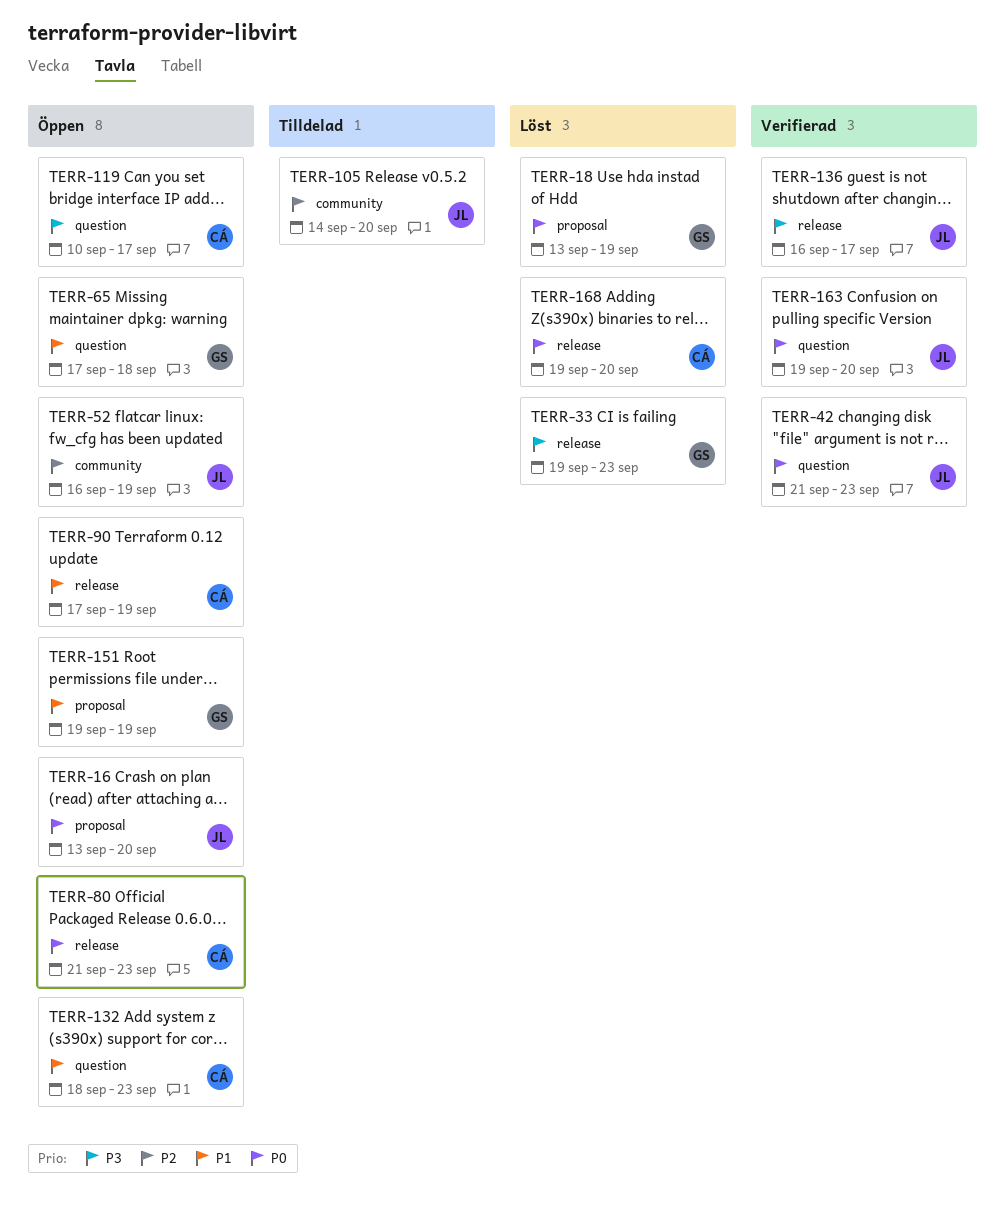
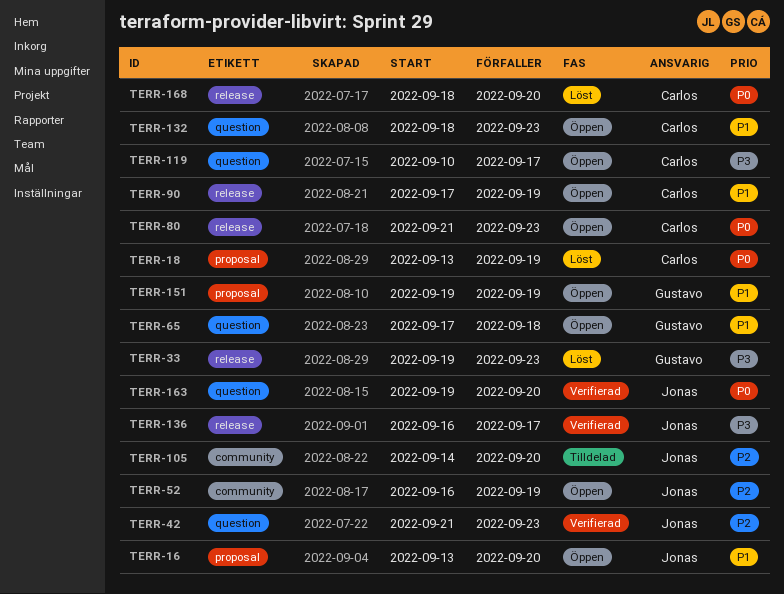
TERR-16, priority: P0 -> P1
TERR-18, owner: Gustavo -> Carlos
TERR-42, priority: P0 -> P2
TERR-168, start: Sep 19 -> Sep 18

